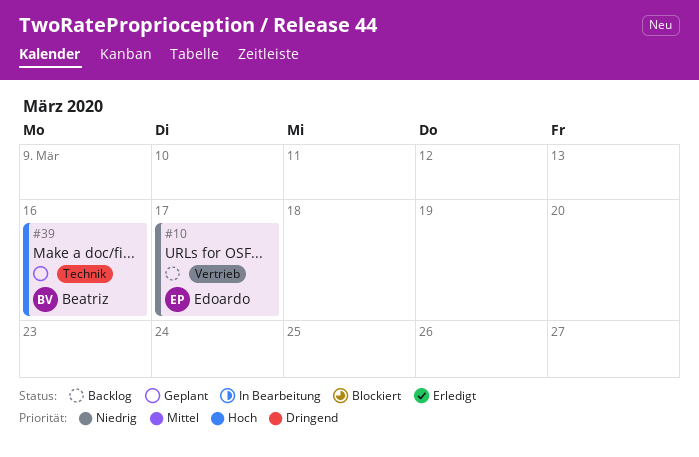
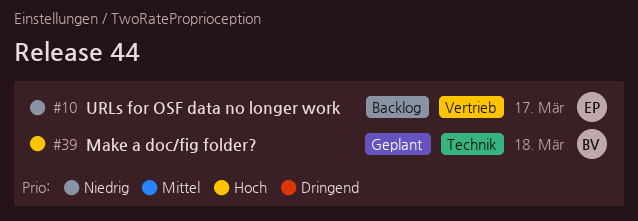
#39, due: Mar 16 -> Mar 18

